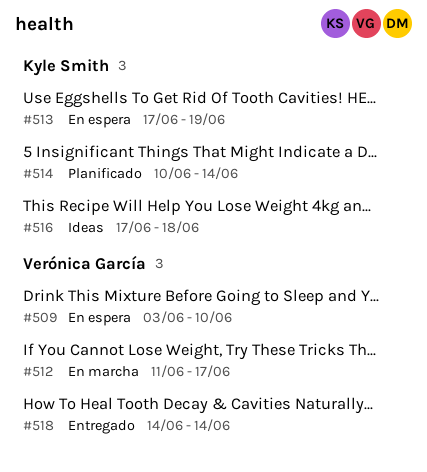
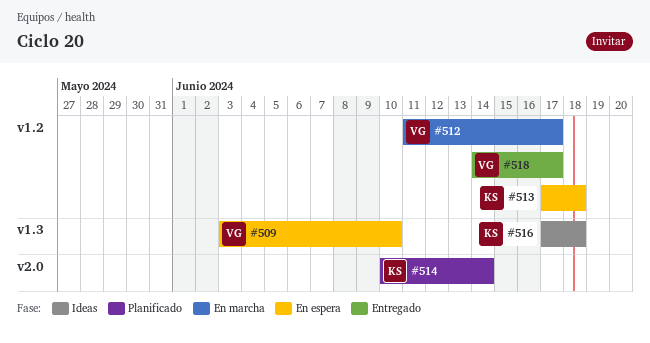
#513, due: Jun 19 -> Jun 18
#518, due: Jun 14 -> Jun 17

